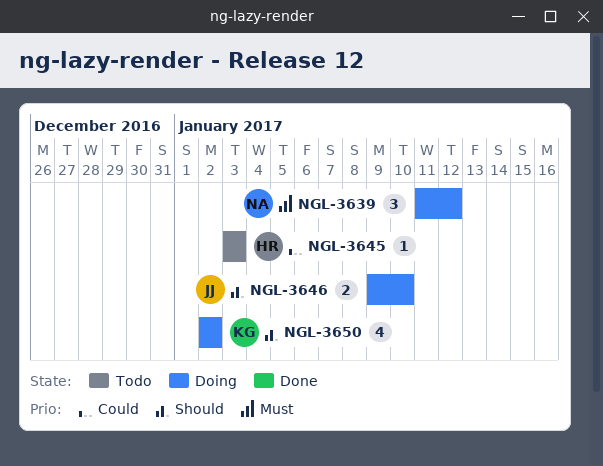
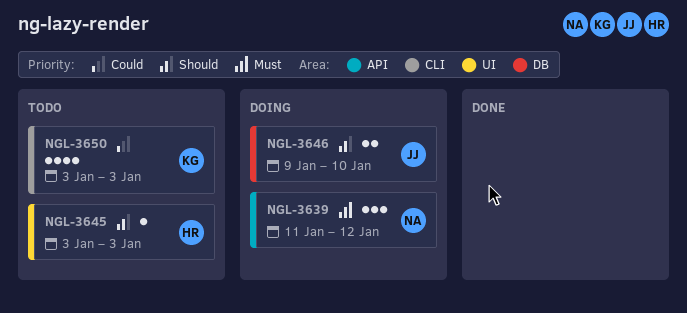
NGL-3645, priority: Could -> Should
NGL-3650, status: Doing -> Todo
NGL-3650, priority: Should -> Could
NGL-3650, start: Jan 2 -> Jan 3
NGL-3650, due: Jan 2 -> Jan 3

